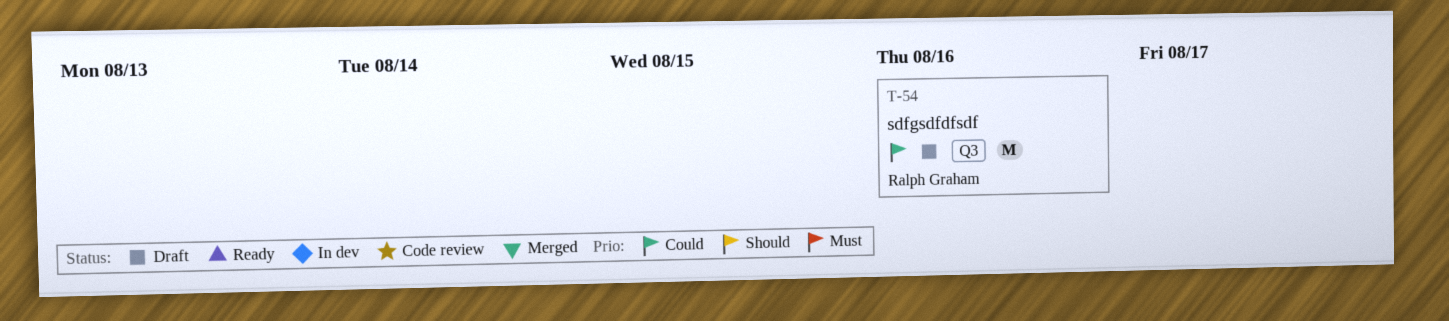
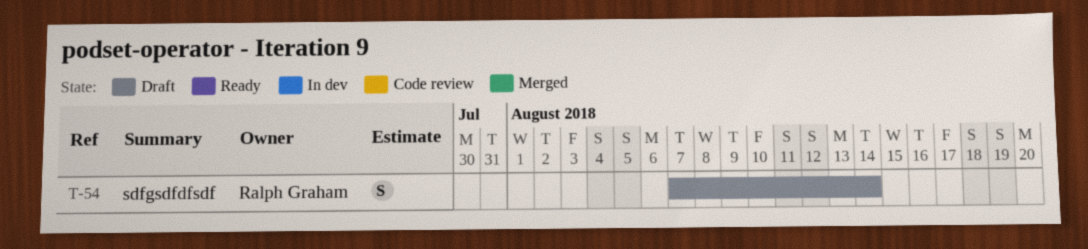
T-54, estimate: M -> S
T-54, due: Aug 16 -> Aug 14

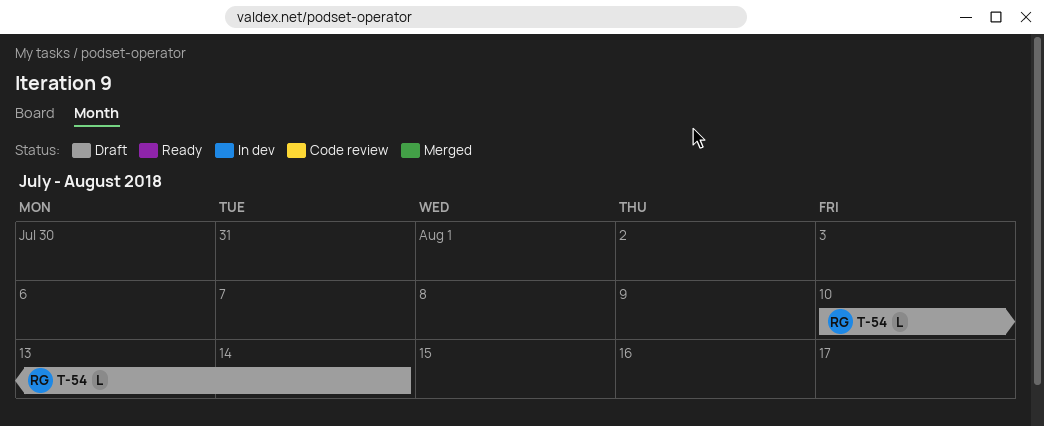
T-54, estimate: S -> L
T-54, start: Aug 7 -> Aug 10

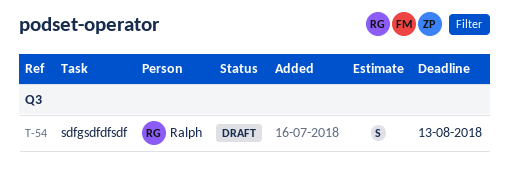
T-54, estimate: L -> S
T-54, due: Aug 14 -> Aug 13

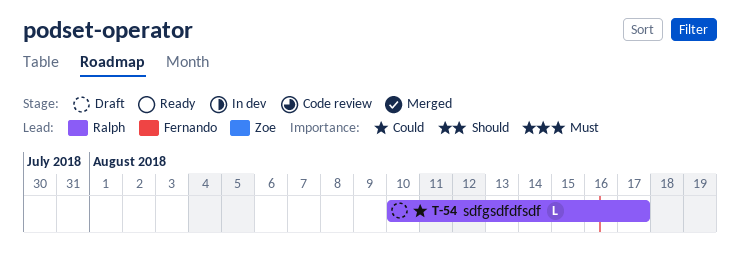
T-54, estimate: S -> L
T-54, due: Aug 13 -> Aug 17

